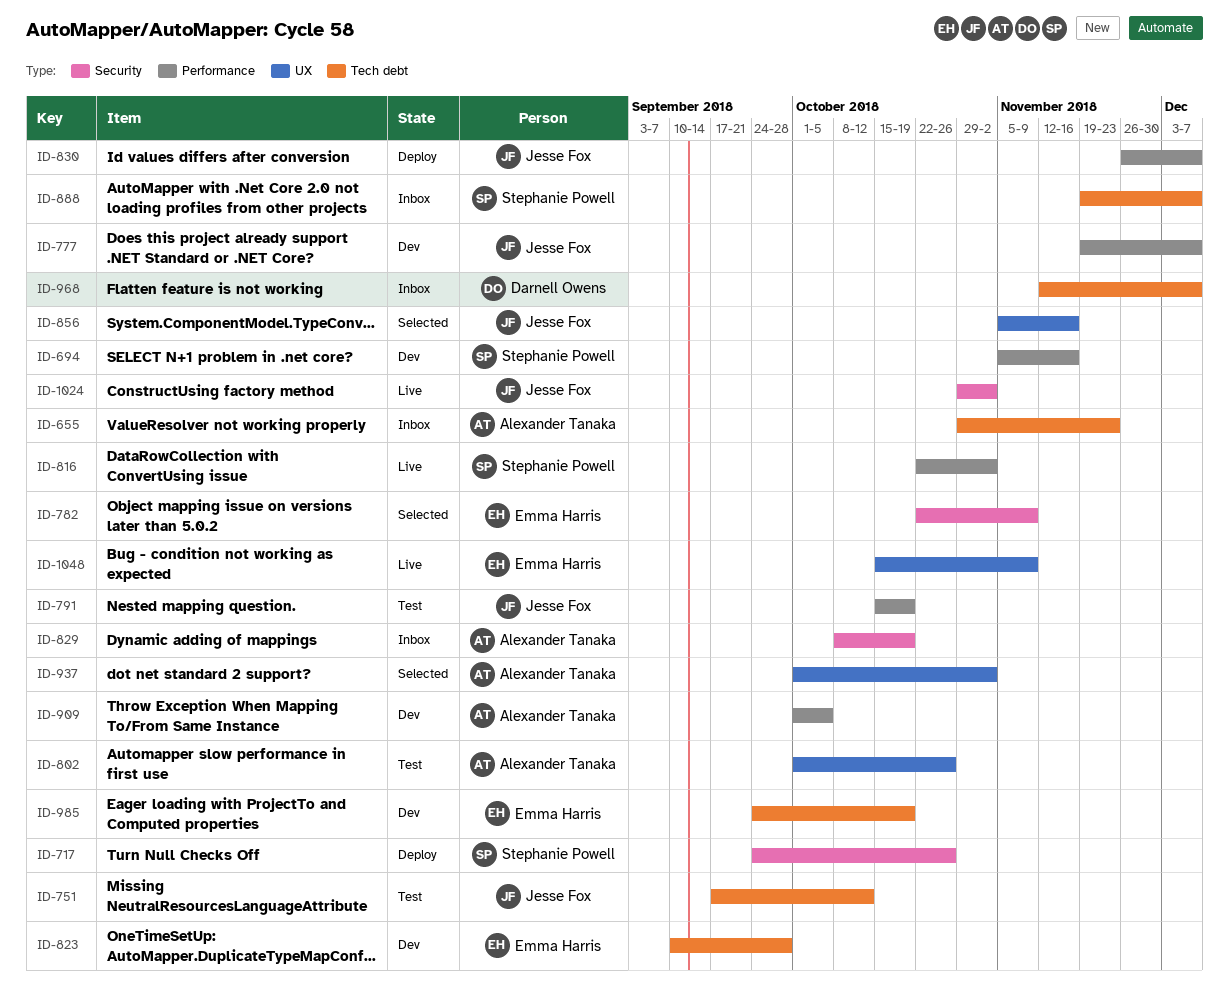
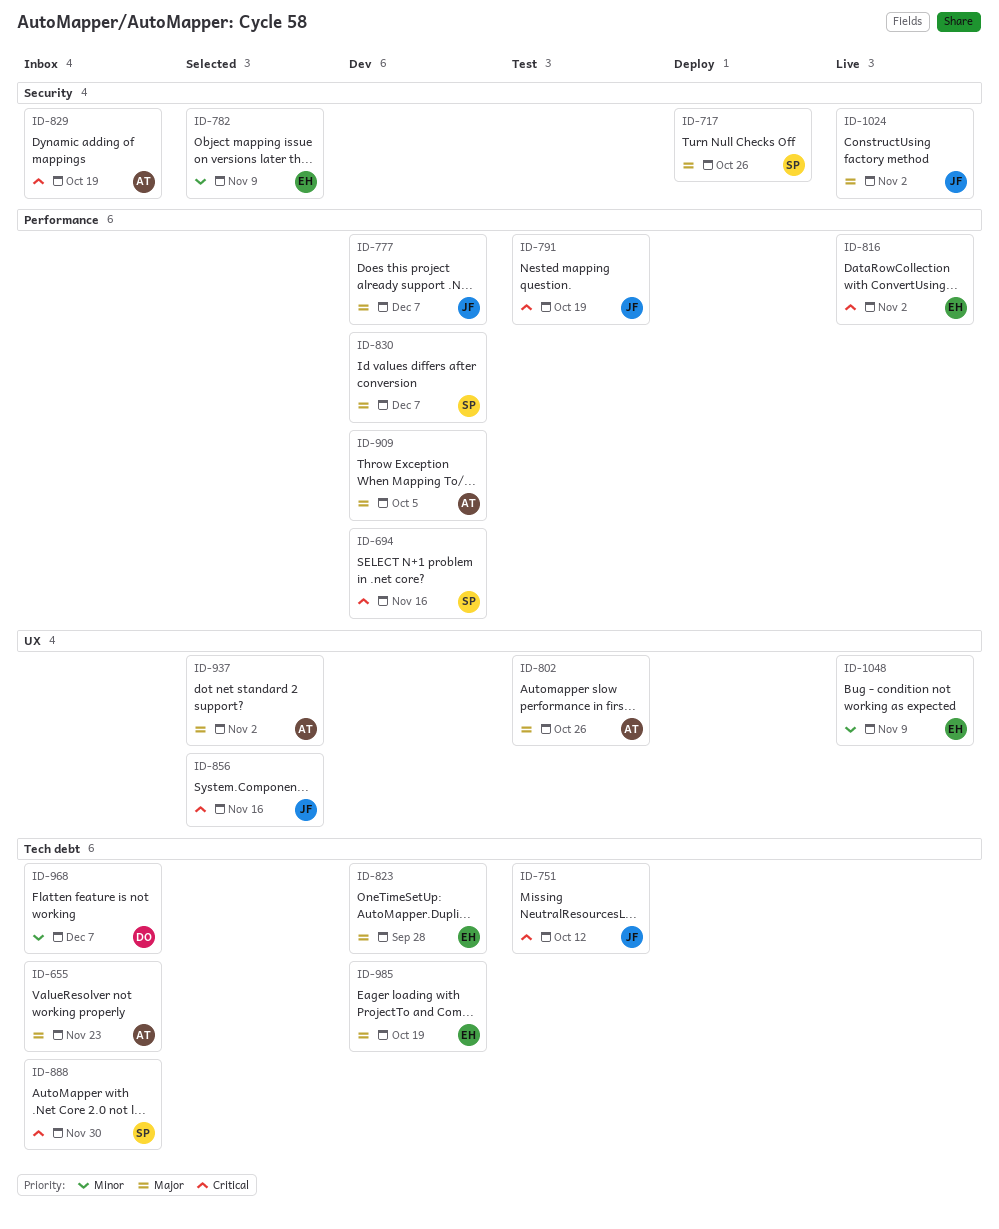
ID-816, owner: Stephanie Powell -> Emma Harris
ID-830, status: Deploy -> Dev
ID-830, owner: Jesse Fox -> Stephanie Powell
ID-888, due: Dec 7 -> Nov 30

